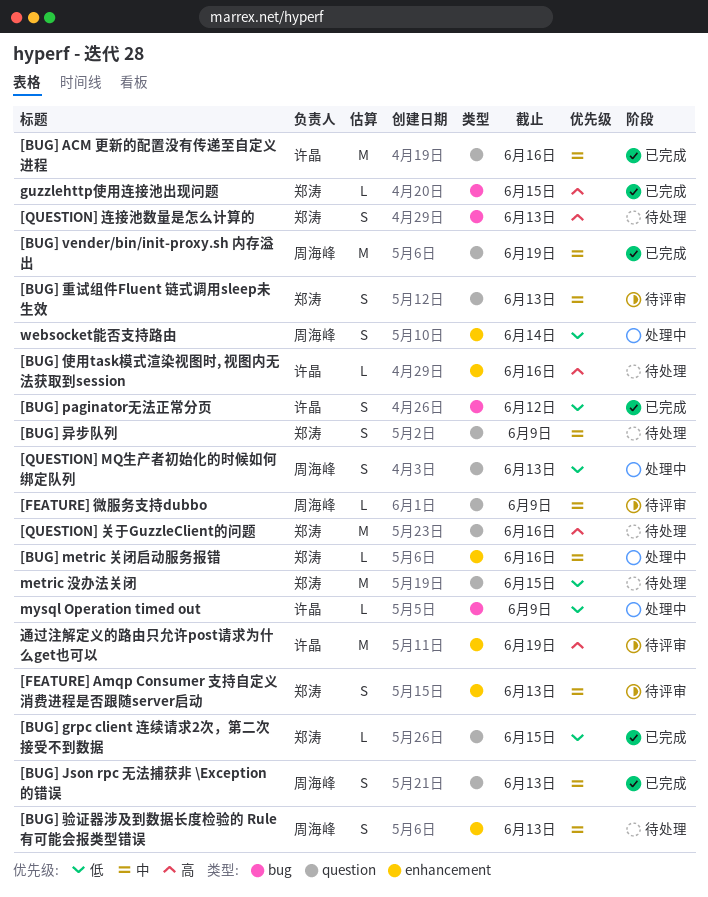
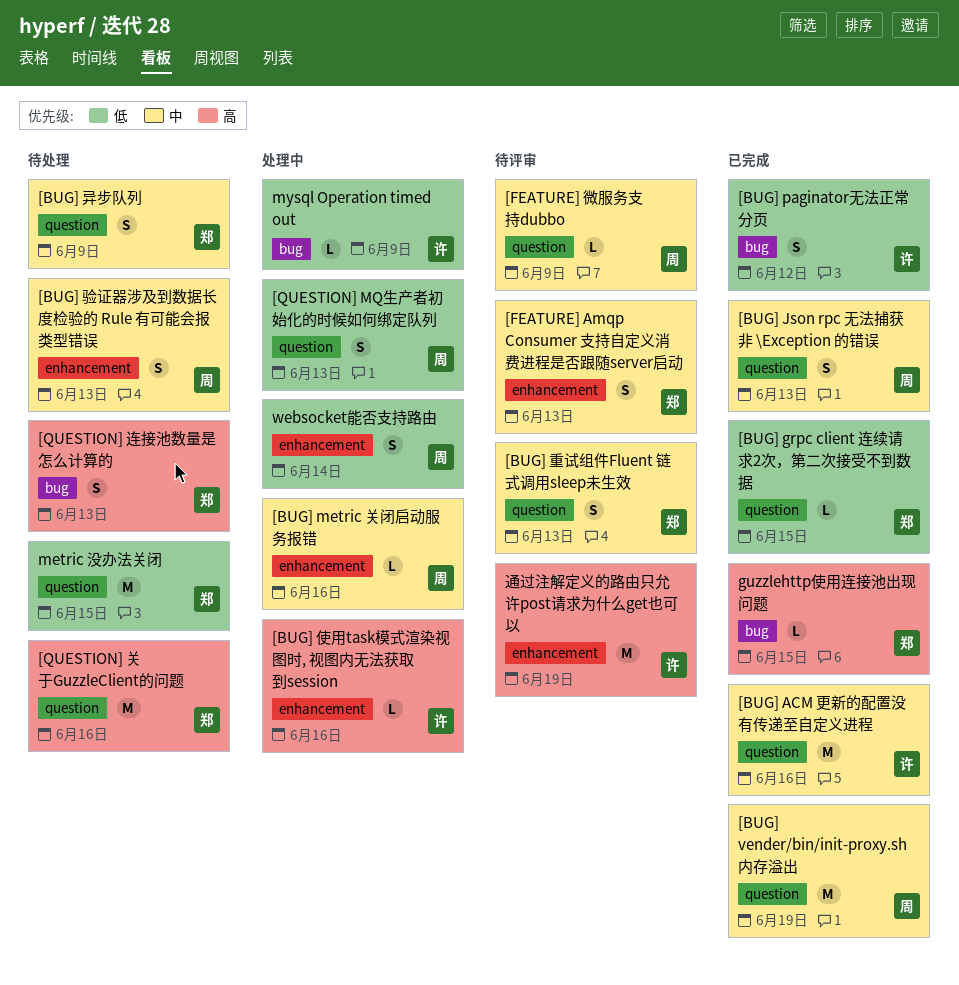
[BUG] metric 关闭启动服务报错, owner: 郑涛 -> 周海峰
[BUG] 使用task模式渲染视图时, 视图内无法获取到session, status: 待处理 -> 处理中

